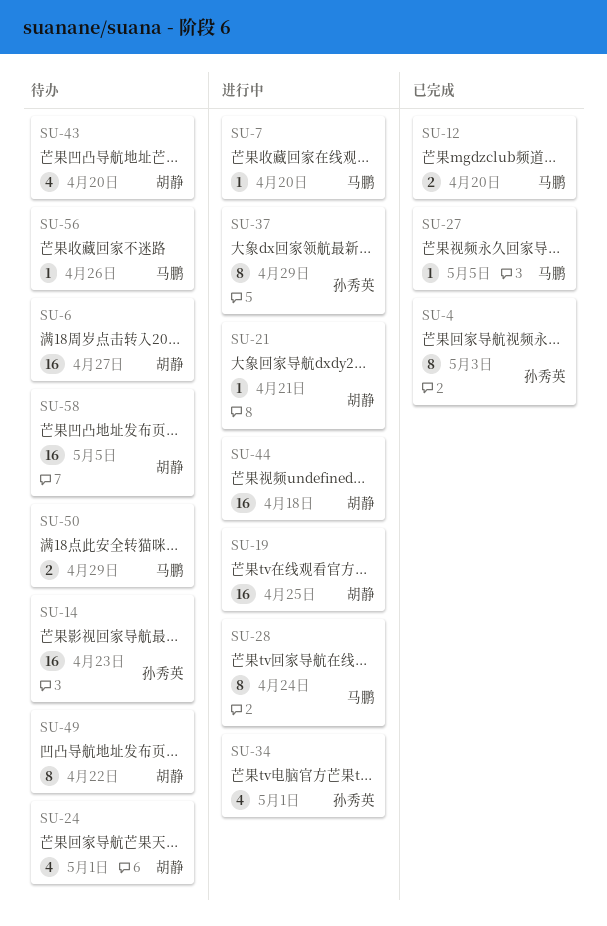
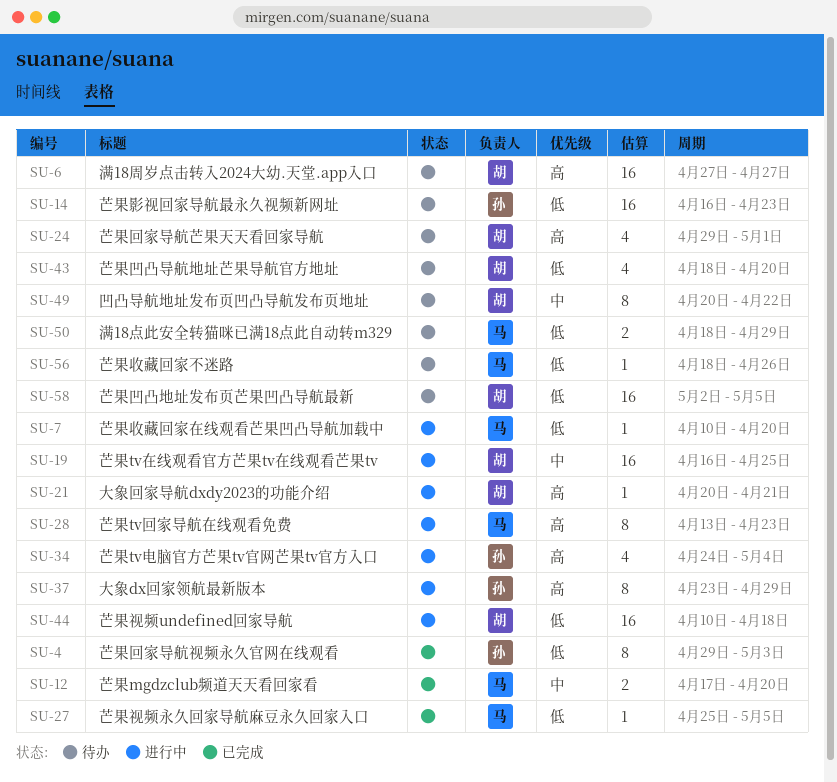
SU-28, due: Apr 24 -> Apr 23
SU-34, due: May 1 -> May 4

